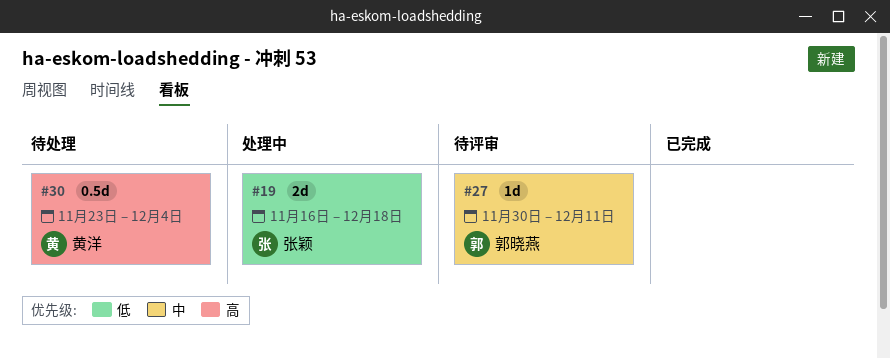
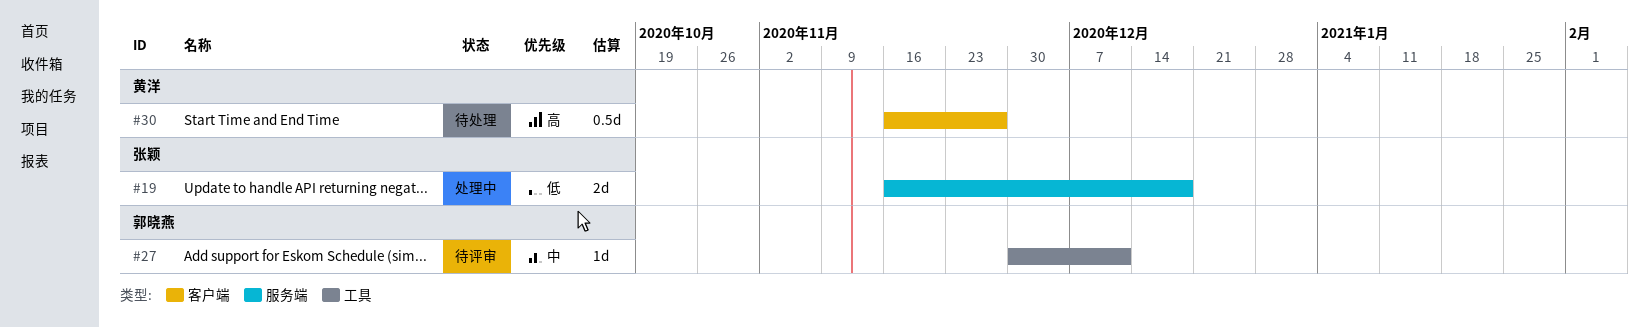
#30, start: Nov 23 -> Nov 16
#30, due: Dec 4 -> Nov 27

